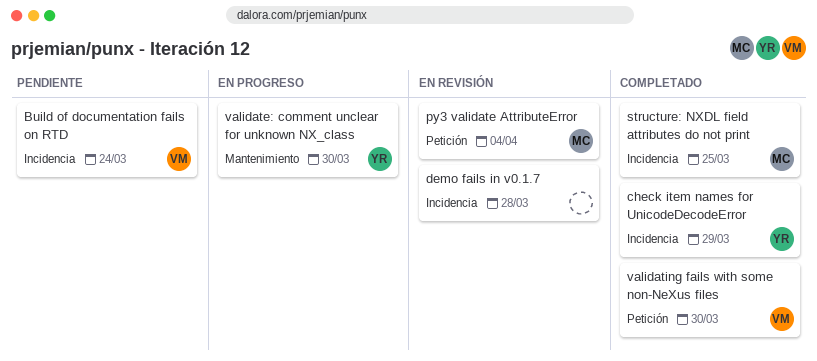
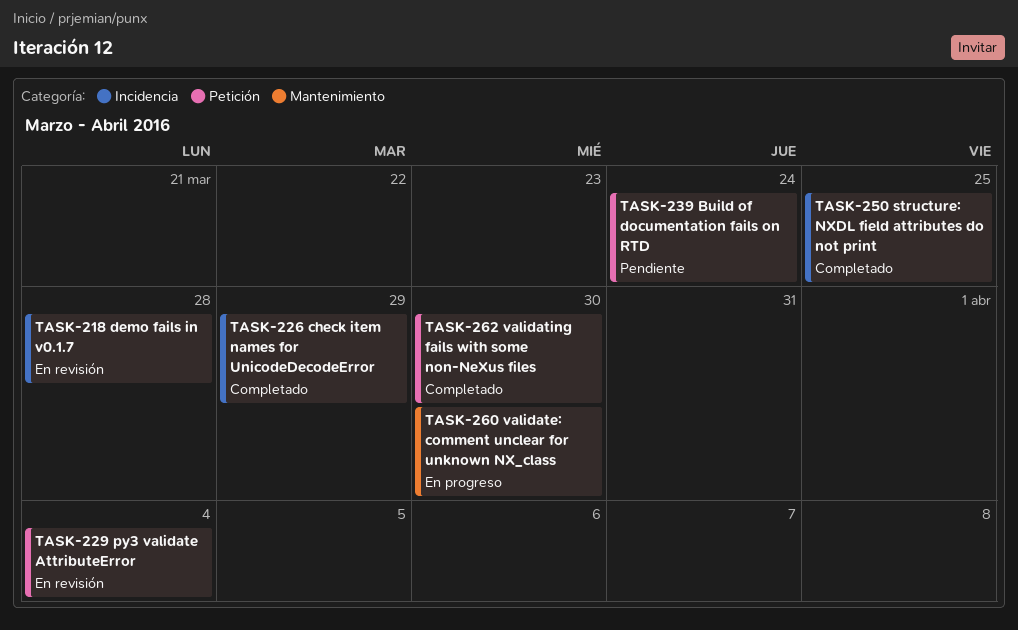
Build of documentation fails on RTD, label: Incidencia -> Petición

